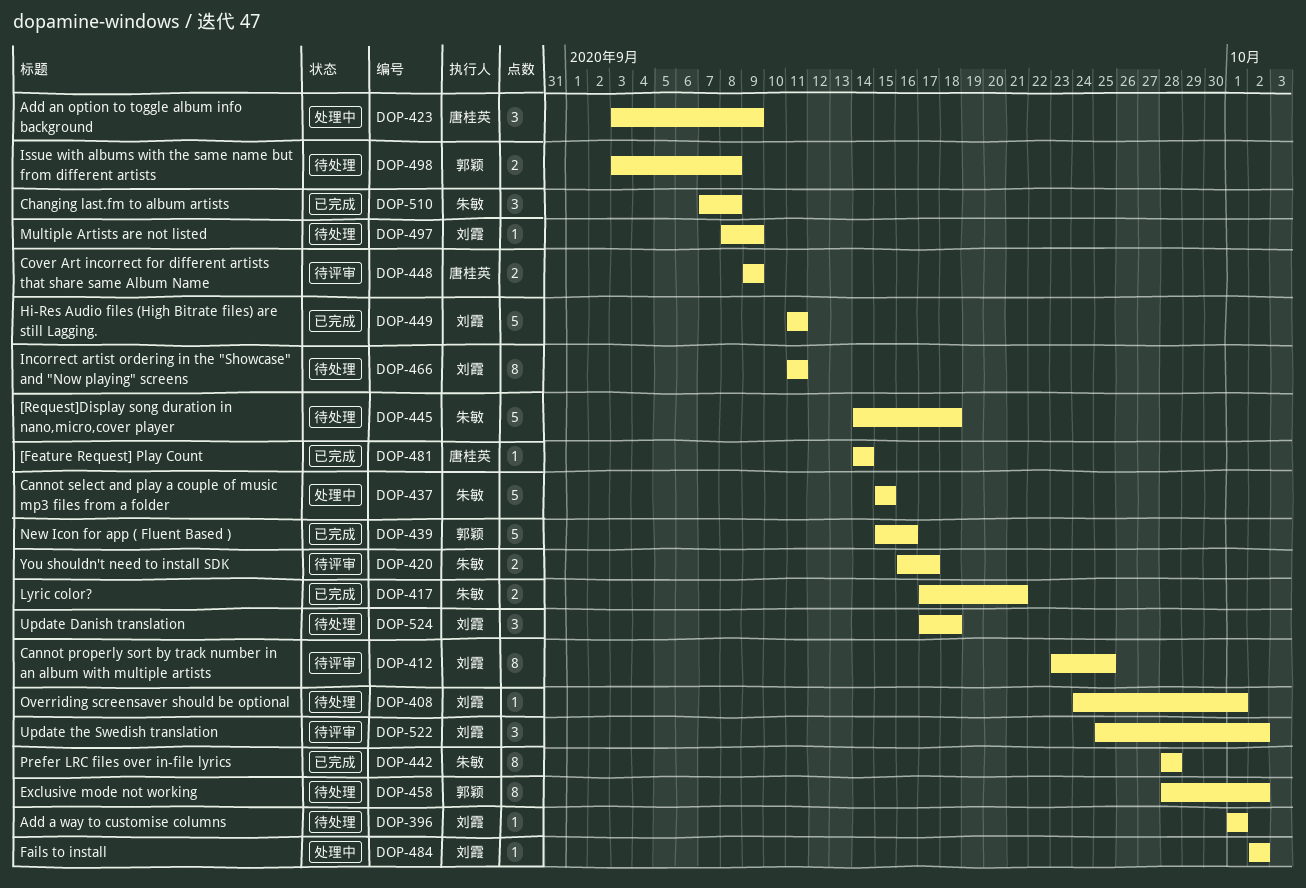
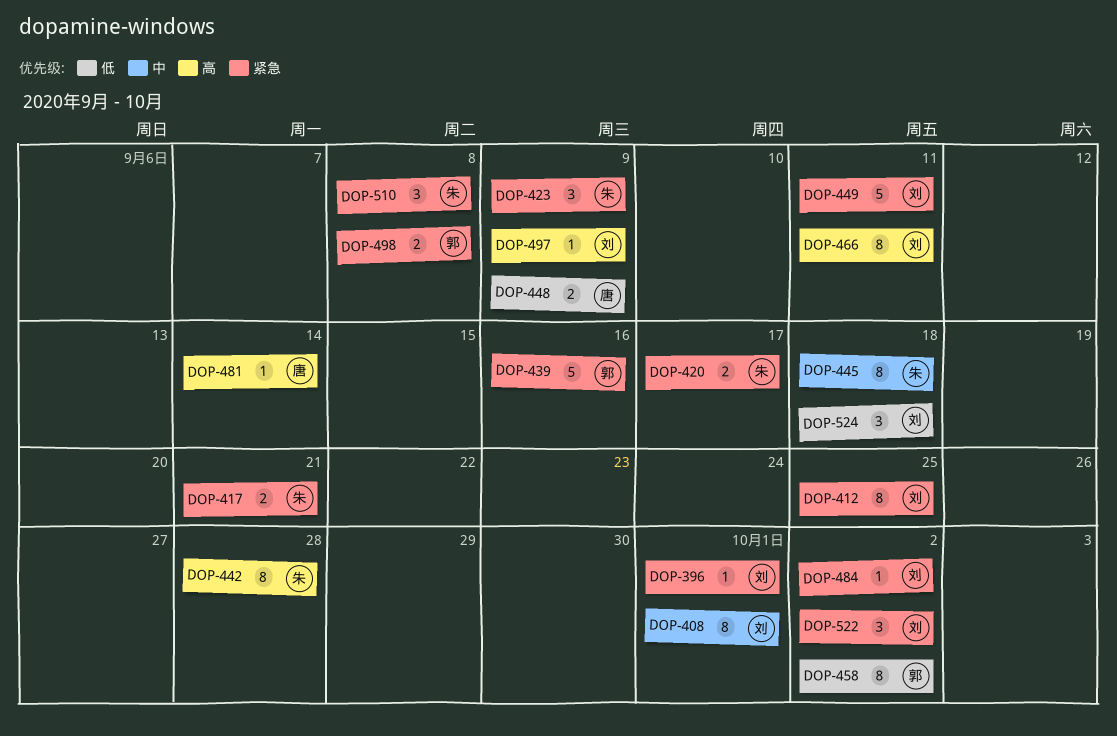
DOP-408, estimate: 1 -> 8
DOP-423, owner: 唐桂英 -> 朱敏
DOP-437: present -> none
DOP-445, estimate: 5 -> 8

